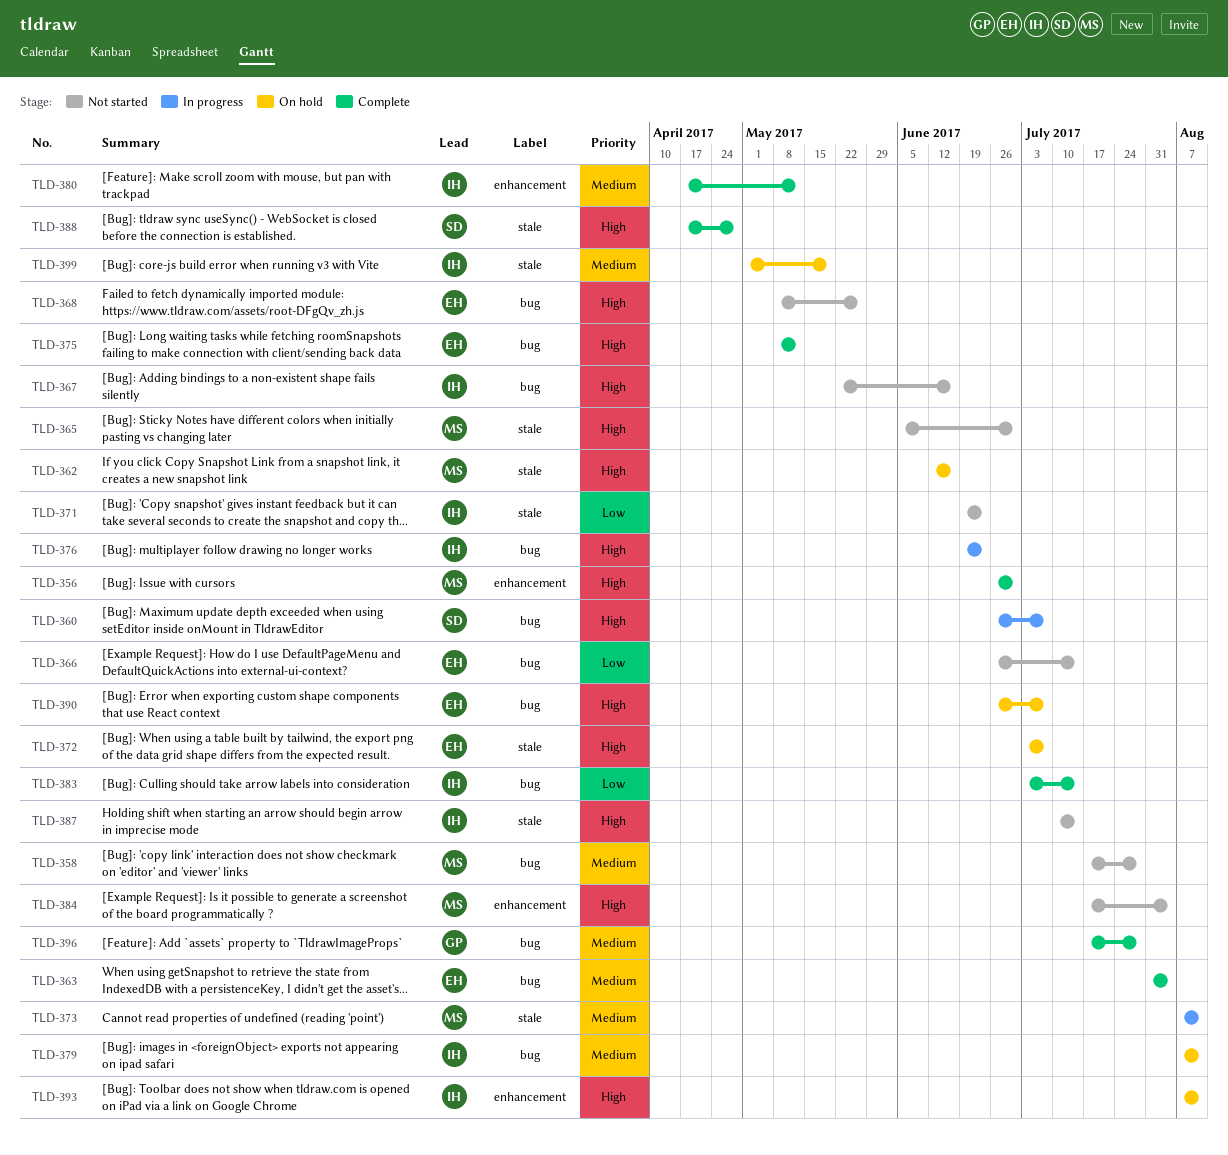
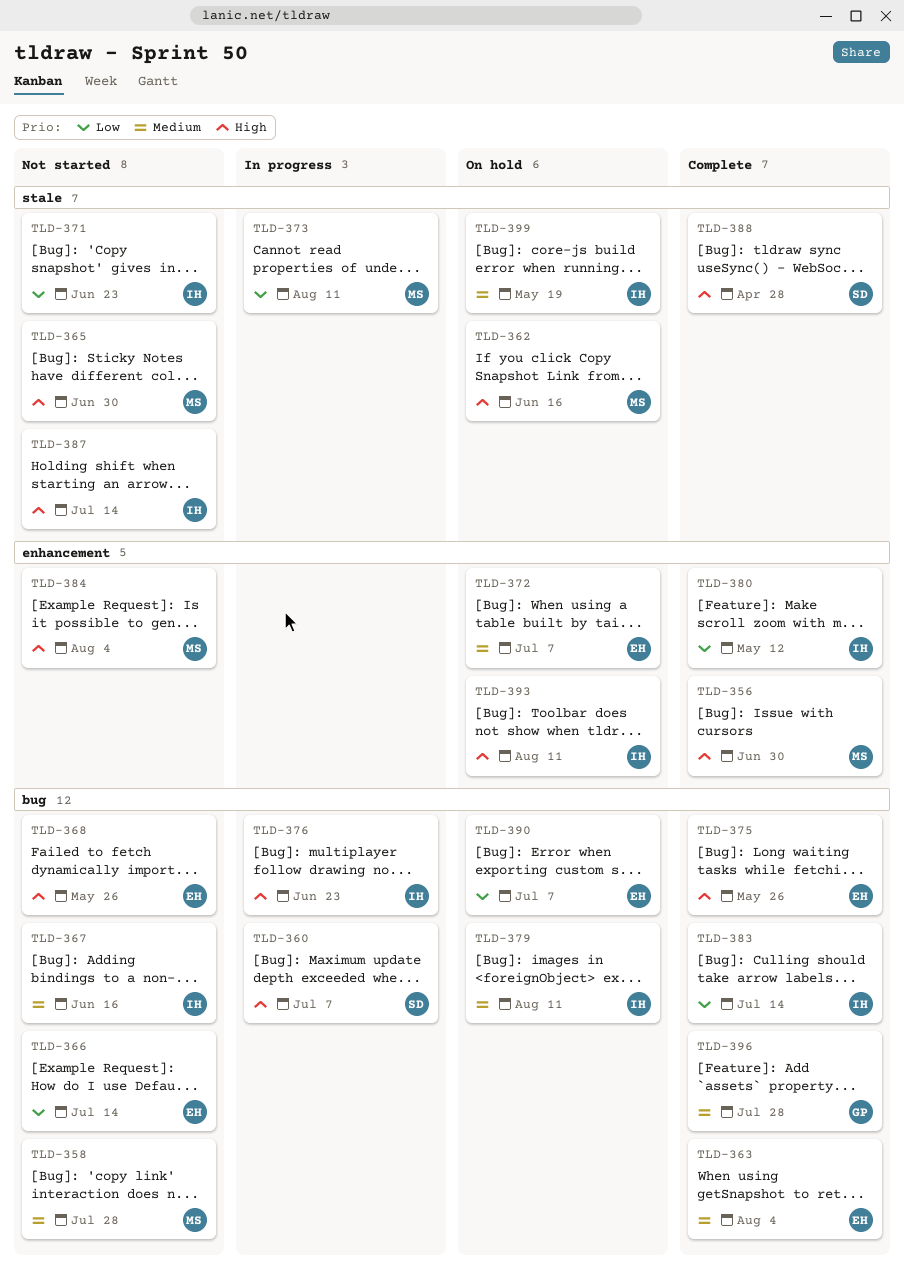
TLD-367, priority: High -> Medium
TLD-372, priority: High -> Medium
TLD-372, label: stale -> enhancement
TLD-373, priority: Medium -> Low
TLD-375, due: May 12 -> May 26
TLD-380, priority: Medium -> Low
TLD-390, priority: High -> Low

